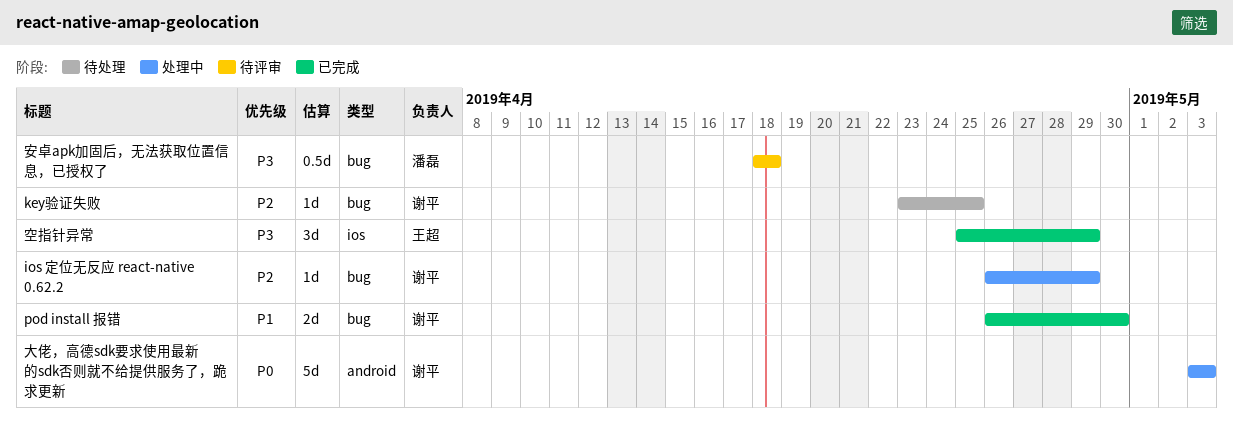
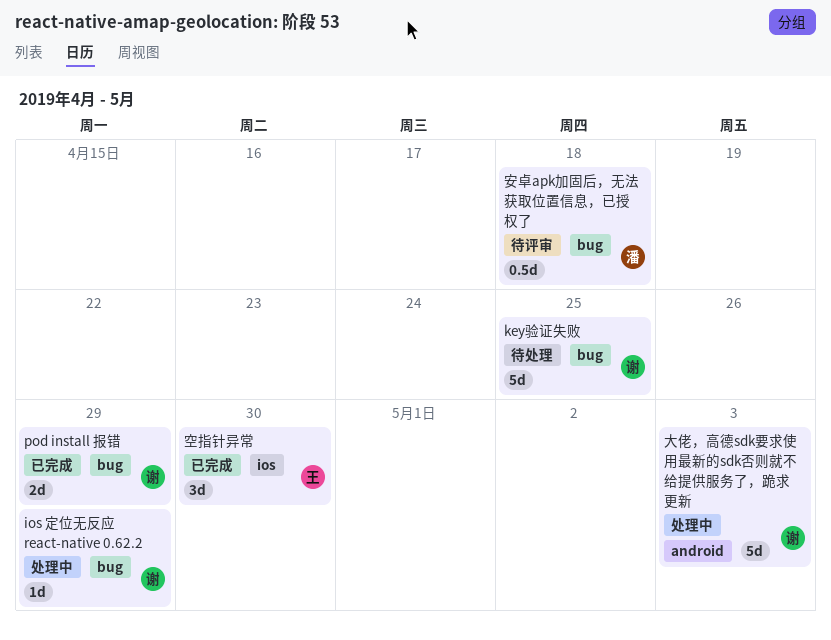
key验证失败, estimate: 1d -> 5d
pod install 报错, due: Apr 30 -> Apr 29
空指针异常, due: Apr 29 -> Apr 30

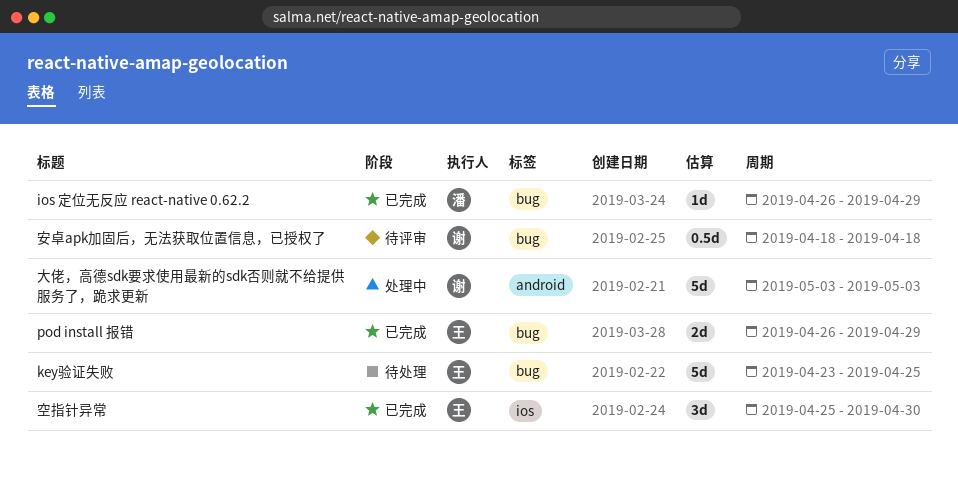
ios 定位无反应 react-native 0.62.2, status: 处理中 -> 已完成
ios 定位无反应 react-native 0.62.2, owner: 谢 -> 潘
key验证失败, owner: 谢 -> 王
pod install 报错, owner: 谢 -> 王
安卓apk加固后，无法获取位置信息，已授权了, owner: 潘 -> 谢

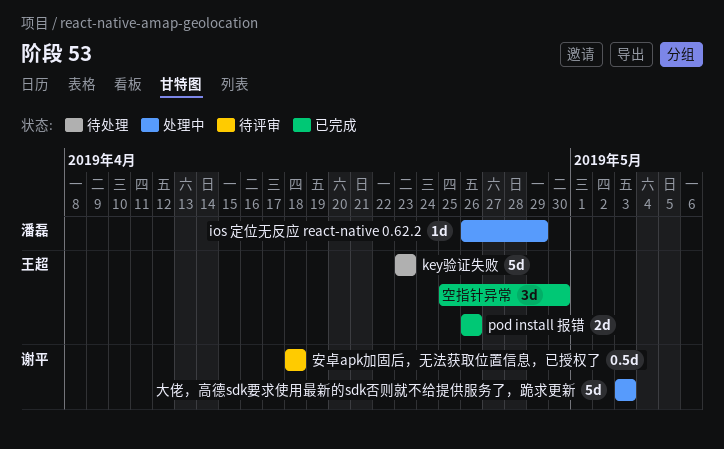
ios 定位无反应 react-native 0.62.2, status: 已完成 -> 处理中
key验证失败, due: Apr 25 -> Apr 23
pod install 报错, due: Apr 29 -> Apr 26

